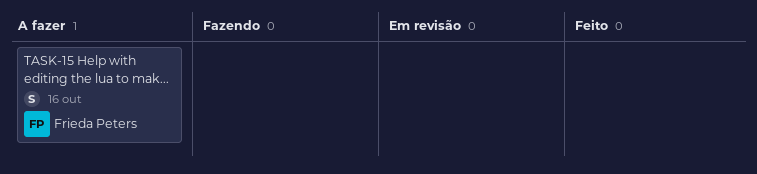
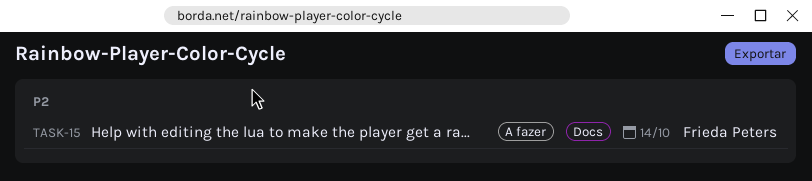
TASK-15, due: Oct 16 -> Oct 14

